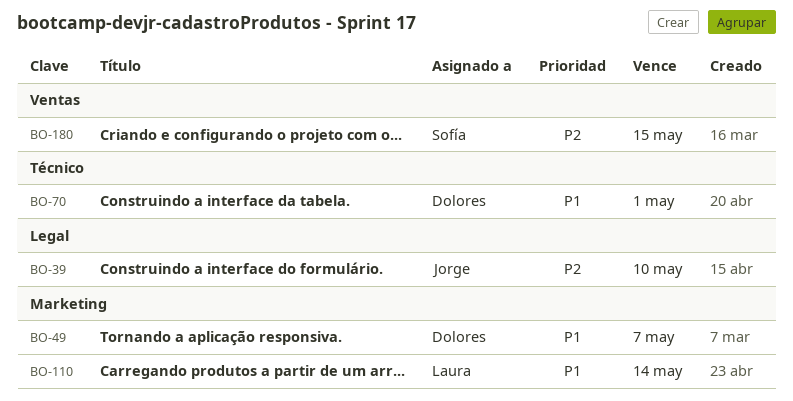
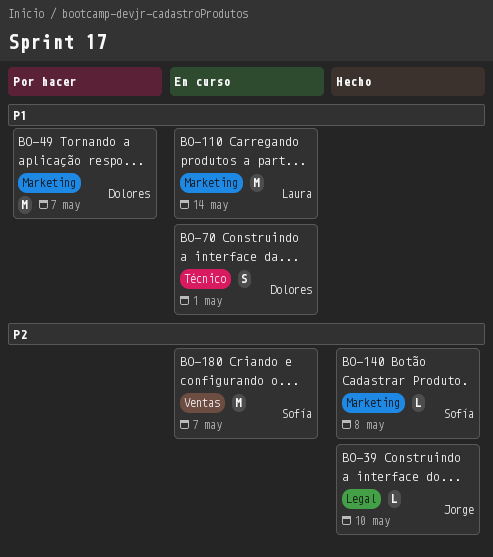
BO-140: none -> present
BO-180, due: May 15 -> May 7

